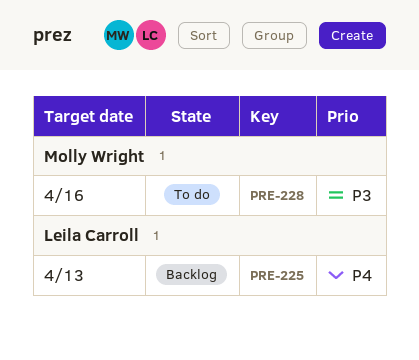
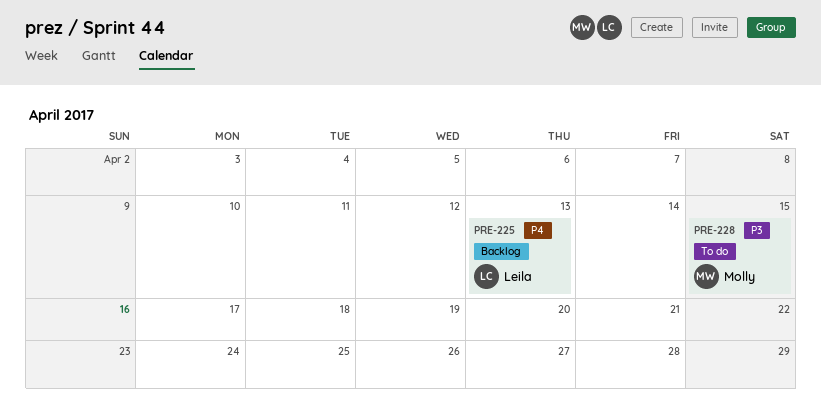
PRE-228, due: Apr 16 -> Apr 15

